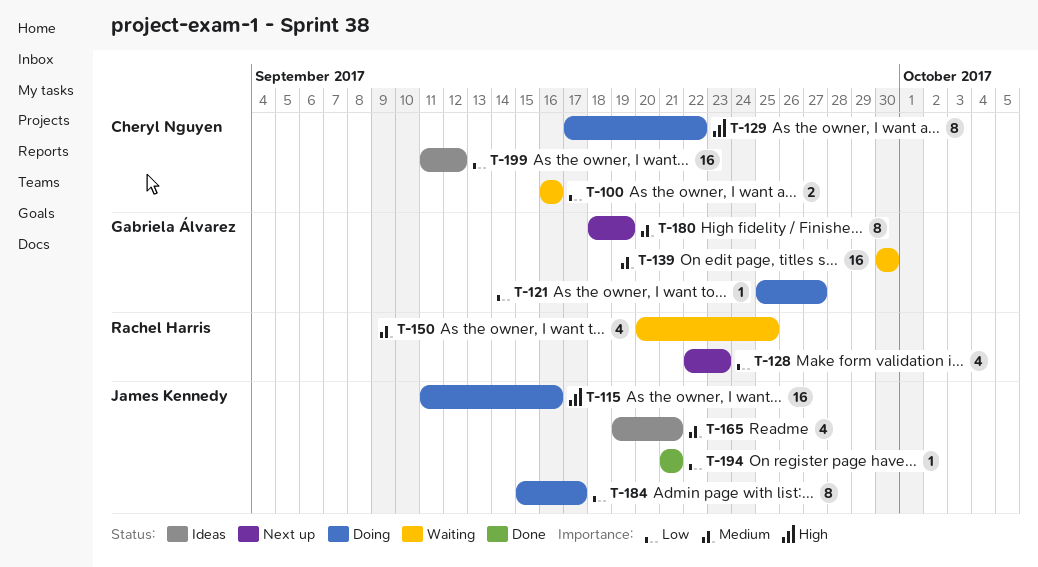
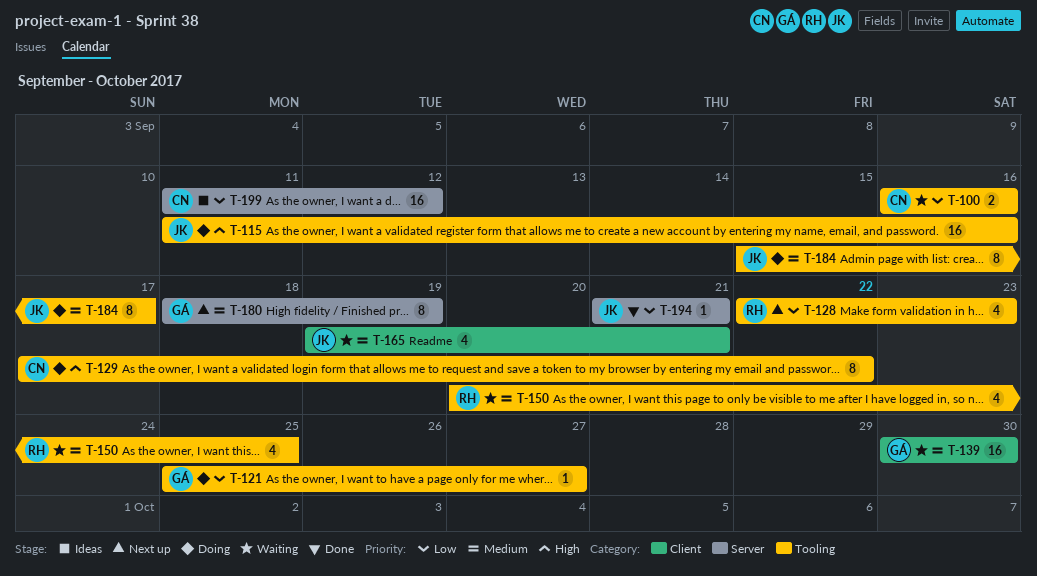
T-165, status: Ideas -> Waiting
T-184, priority: Low -> Medium

